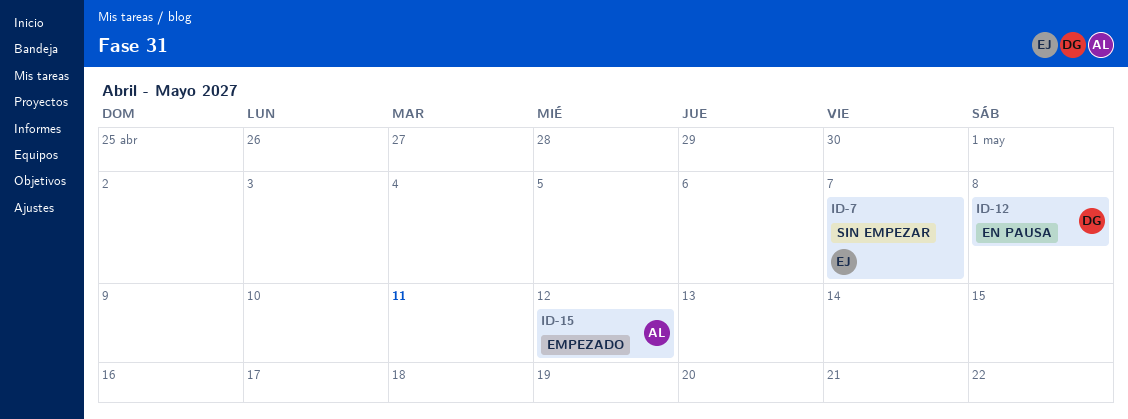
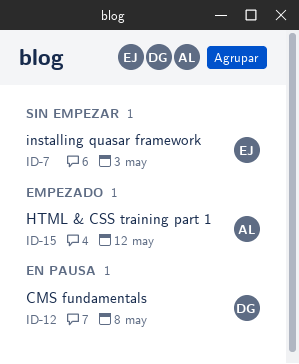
ID-7, due: May 7 -> May 3

